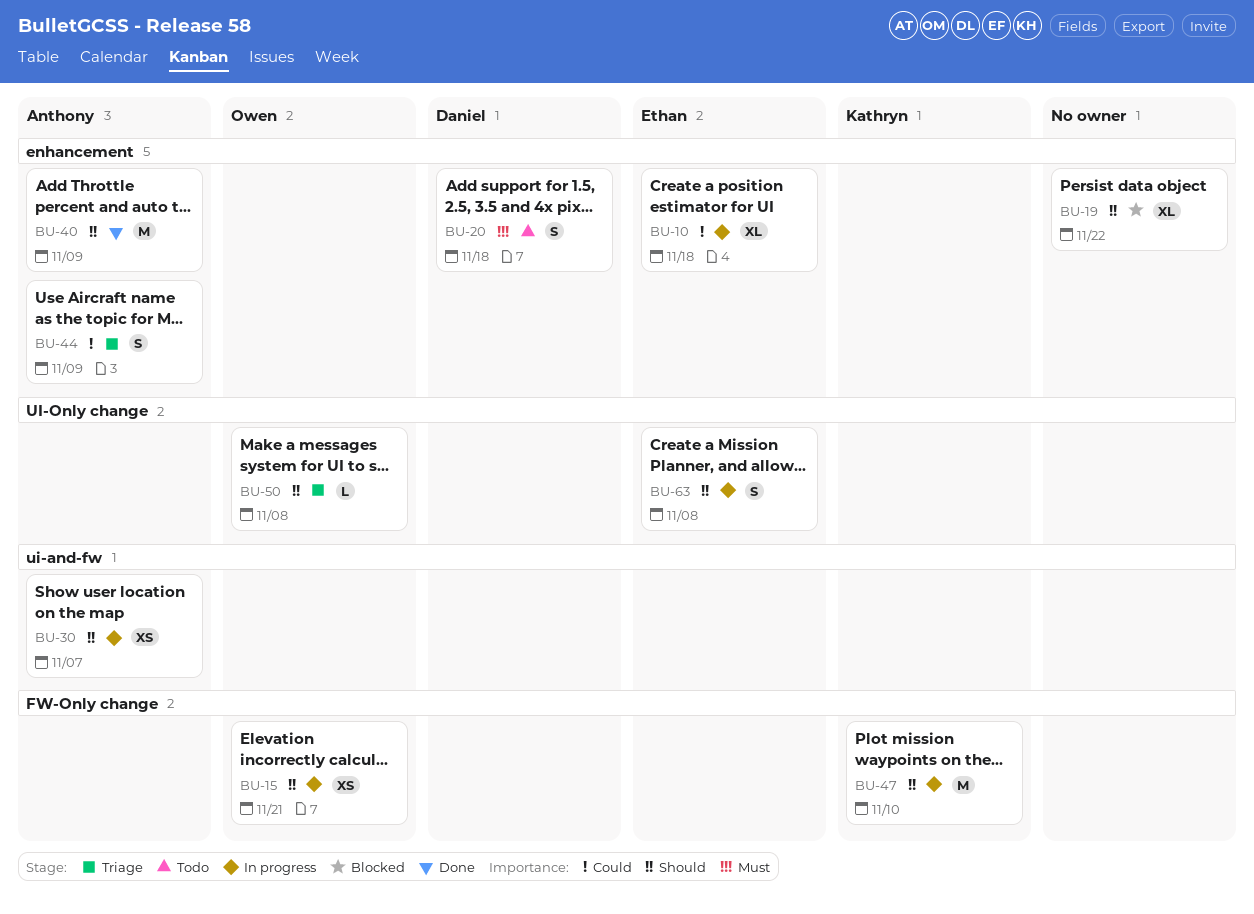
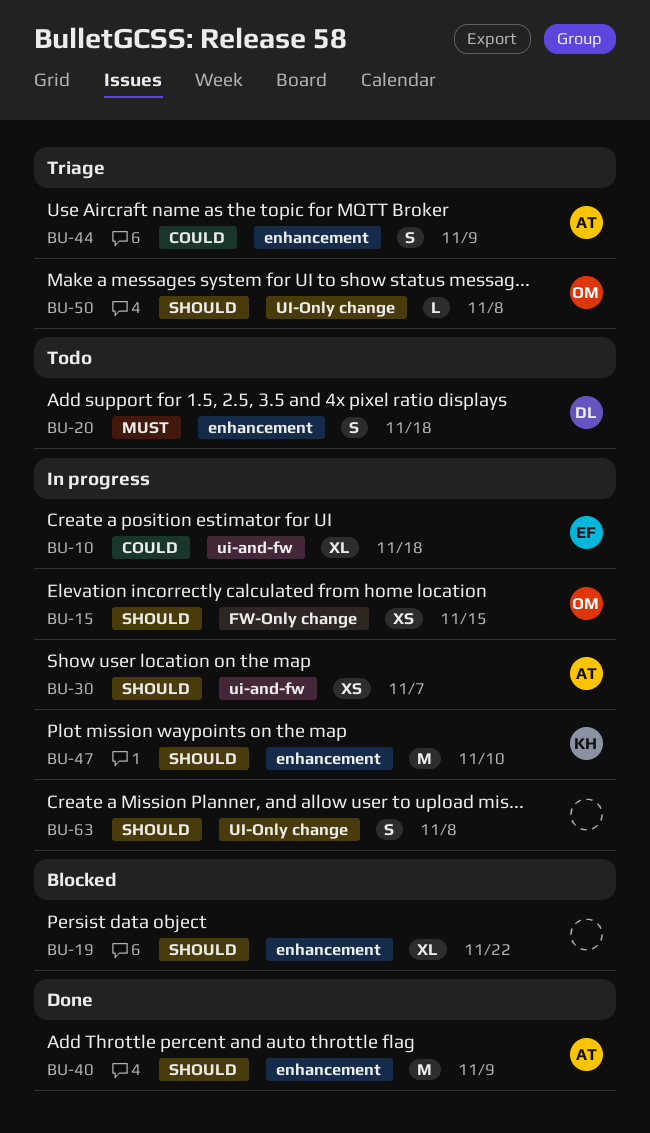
BU-10, label: enhancement -> ui-and-fw
BU-15, due: Nov 21 -> Nov 15
BU-47, label: FW-Only change -> enhancement
BU-63, owner: Ethan -> none

